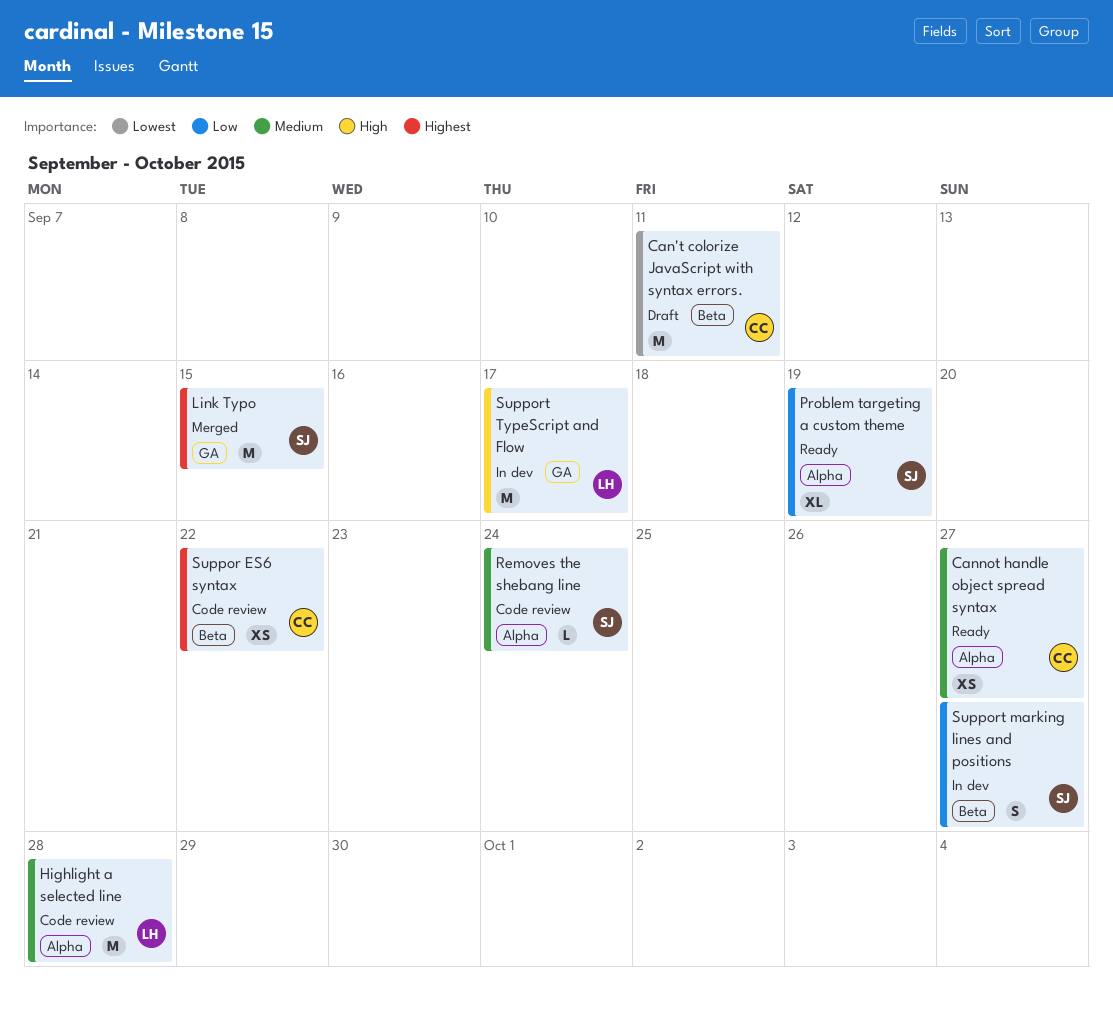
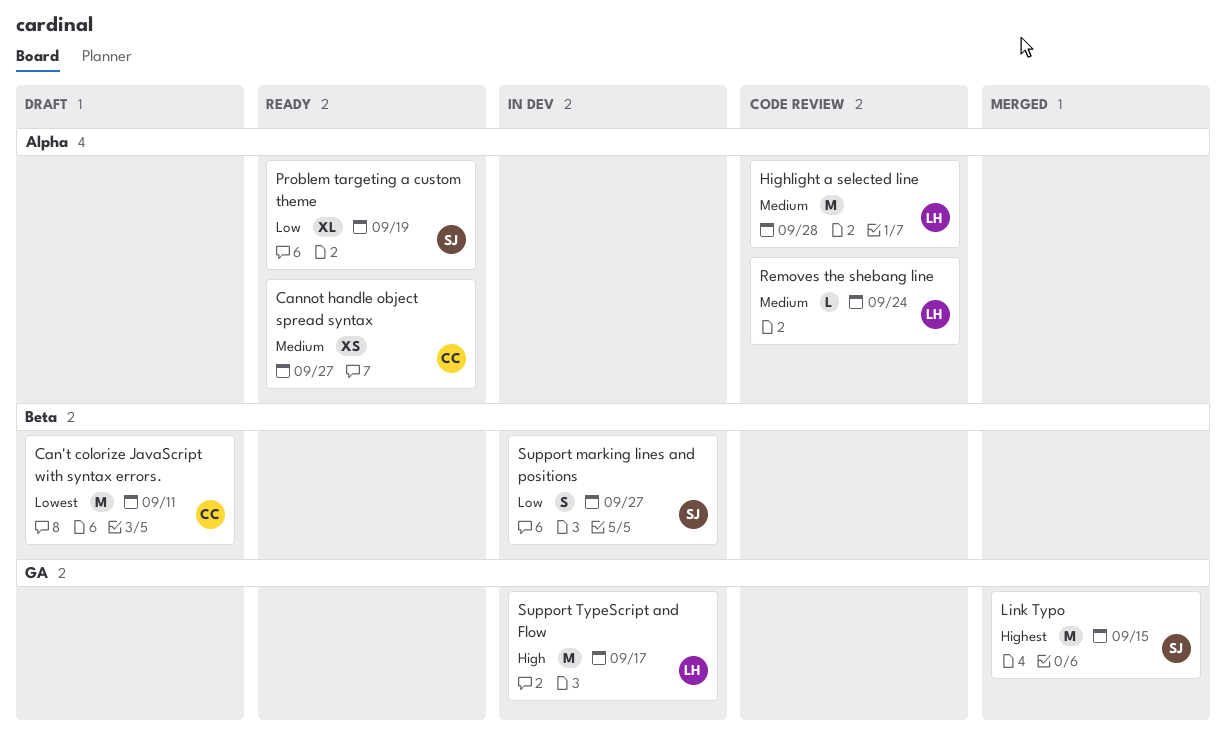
Removes the shebang line, owner: SJ -> LH
Suppor ES6 syntax: present -> none

